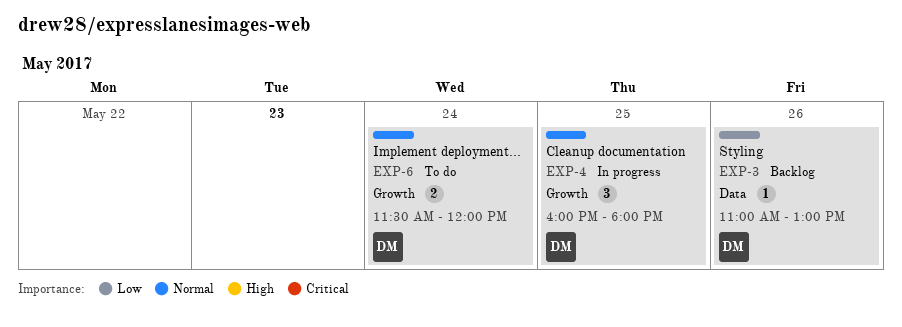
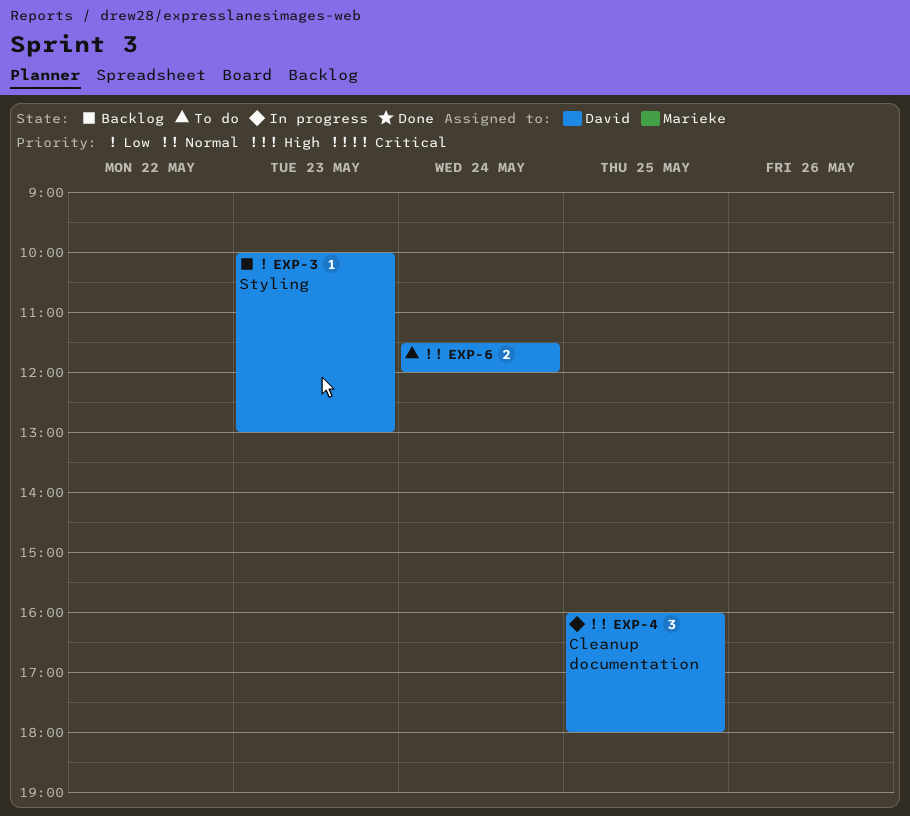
EXP-3, day: May 26 -> May 23
EXP-3, begins: 11:00 -> 10:00

